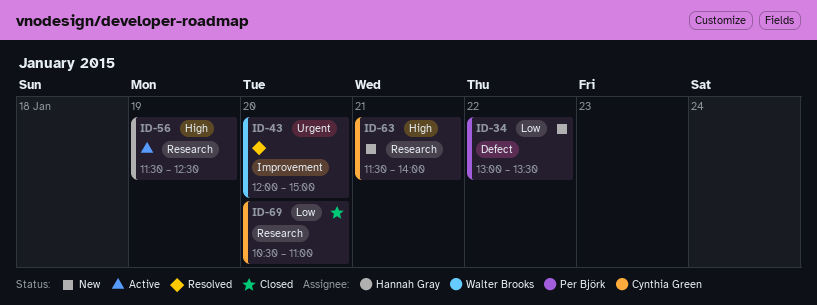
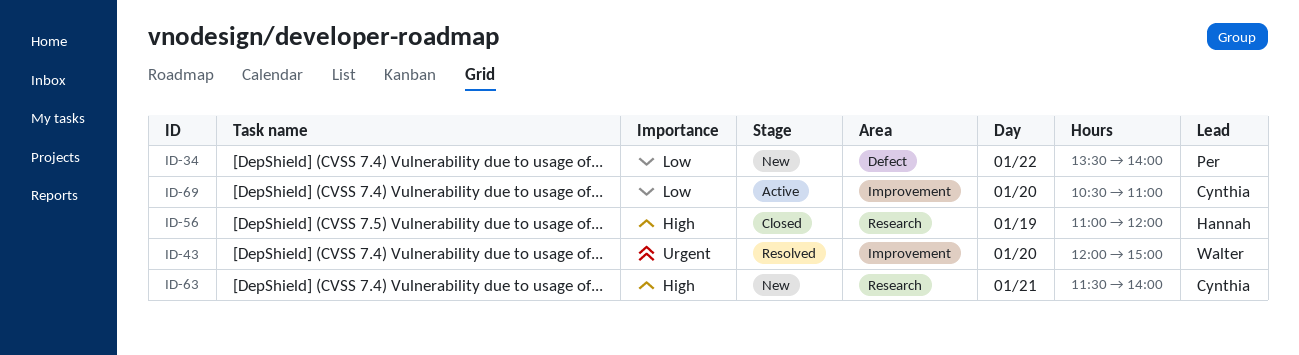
ID-34, begins: 13:00 -> 13:30
ID-34, ends: 13:30 -> 14:00
ID-56, status: Active -> Closed
ID-56, begins: 11:30 -> 11:00
ID-56, ends: 12:30 -> 12:00
ID-69, status: Closed -> Active
ID-69, label: Research -> Improvement

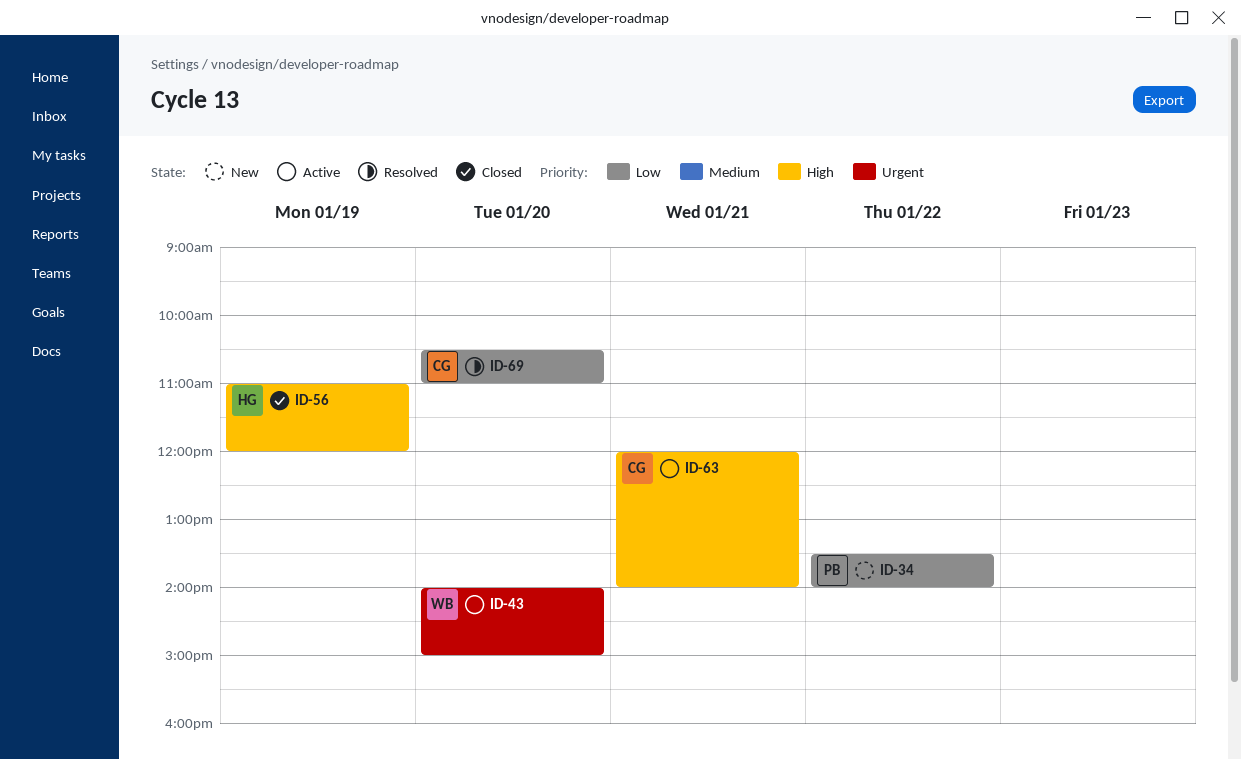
ID-43, status: Resolved -> Active
ID-43, begins: 12:00 -> 14:00
ID-63, status: New -> Active
ID-63, begins: 11:30 -> 12:00
ID-69, status: Active -> Resolved

